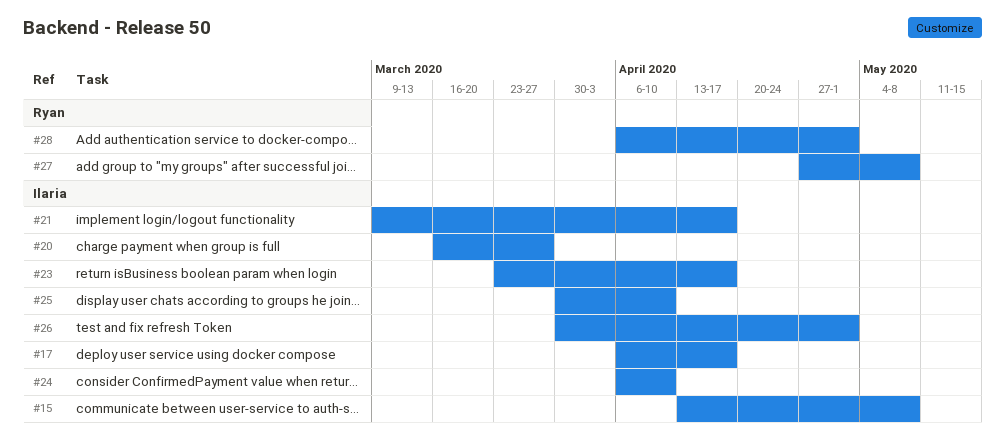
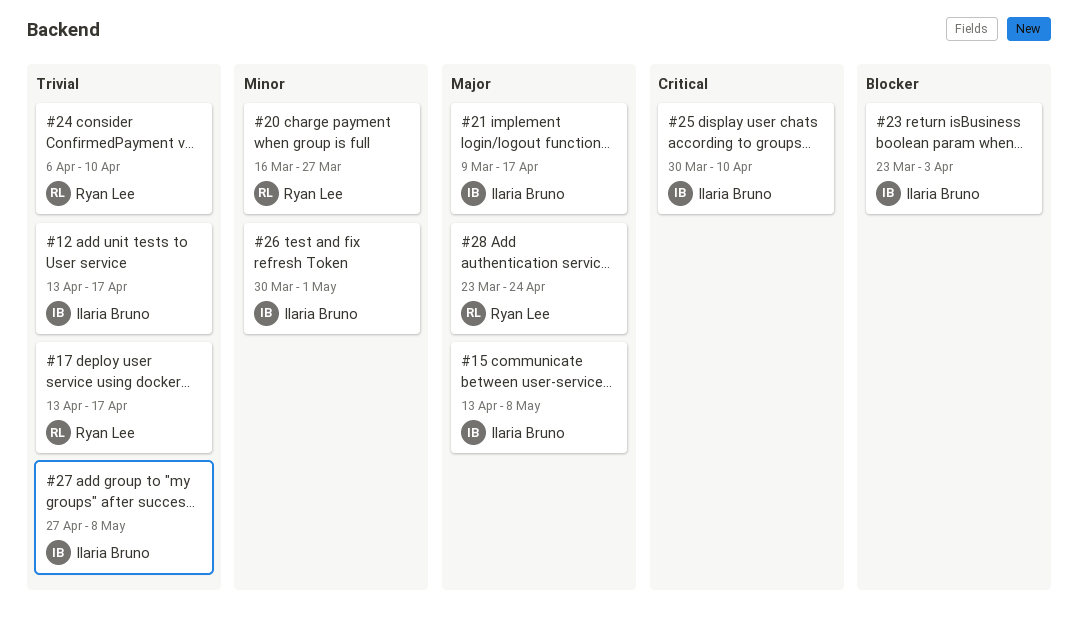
#12: none -> present
#17, owner: Ilaria Bruno -> Ryan Lee
#17, start: Apr 6 -> Apr 13
#20, owner: Ilaria Bruno -> Ryan Lee
#23, due: Apr 17 -> Apr 3
#24, owner: Ilaria Bruno -> Ryan Lee
#27, owner: Ryan Lee -> Ilaria Bruno
#28, start: Apr 6 -> Mar 23
#28, due: May 1 -> Apr 24

